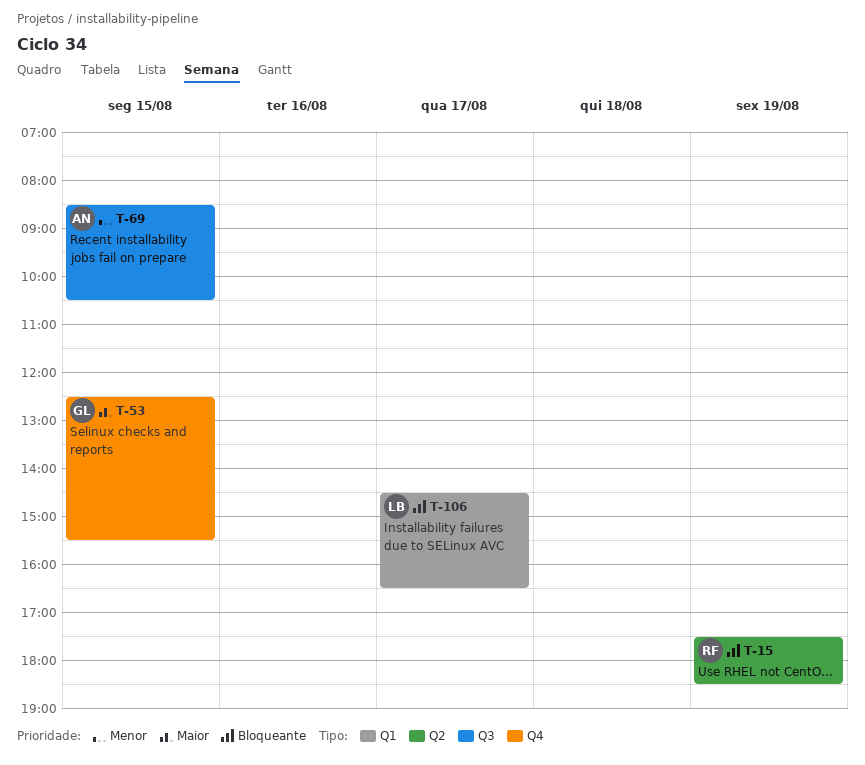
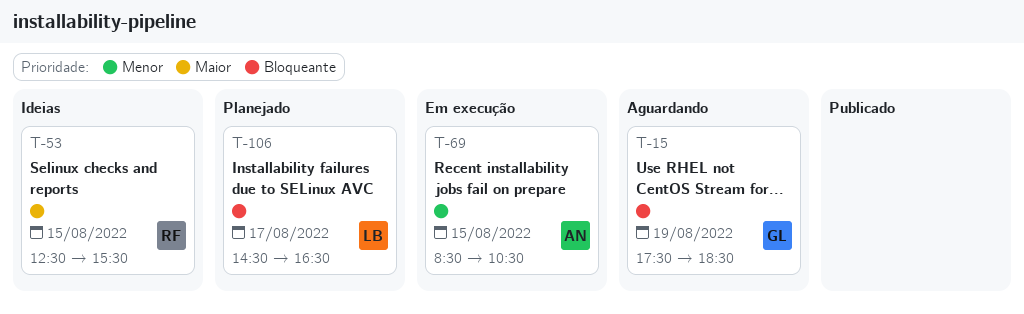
T-15, owner: RF -> GL
T-53, owner: GL -> RF

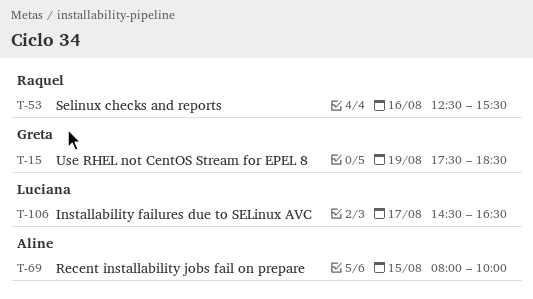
T-53, day: Aug 15 -> Aug 16
T-69, begins: 08:30 -> 08:00
T-69, ends: 10:30 -> 10:00

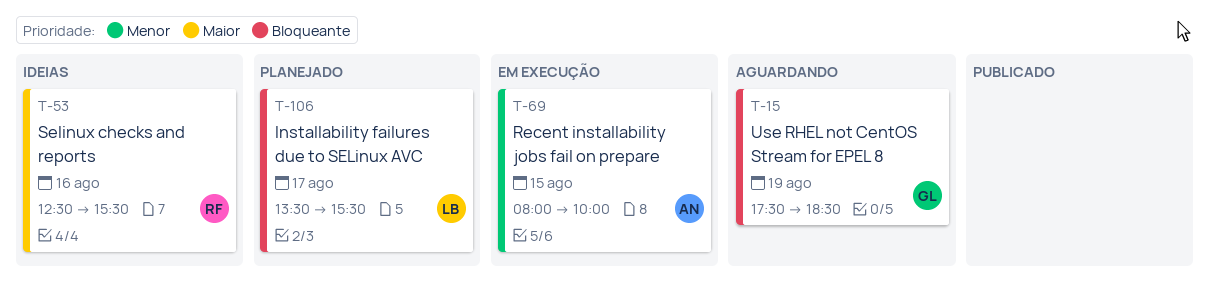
T-106, begins: 14:30 -> 13:30
T-106, ends: 16:30 -> 15:30

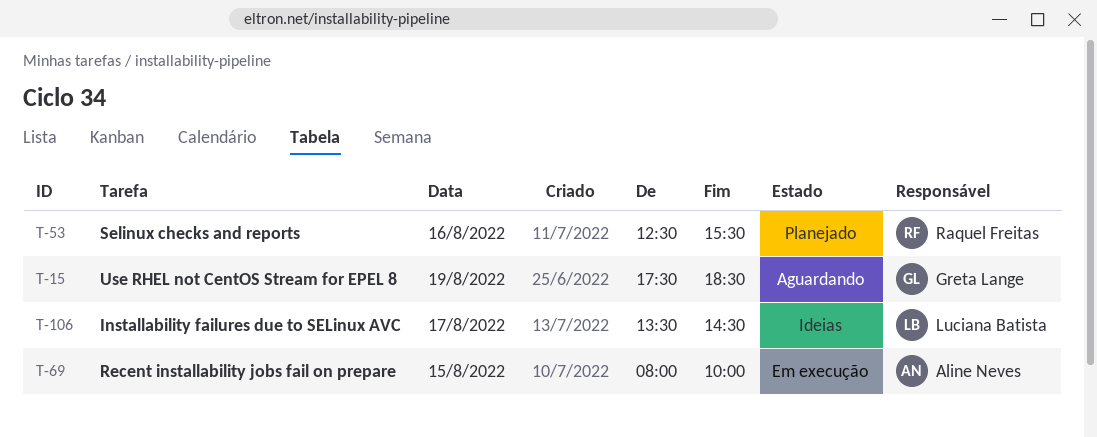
T-53, status: Ideias -> Planejado
T-106, status: Planejado -> Ideias
T-106, ends: 15:30 -> 14:30

